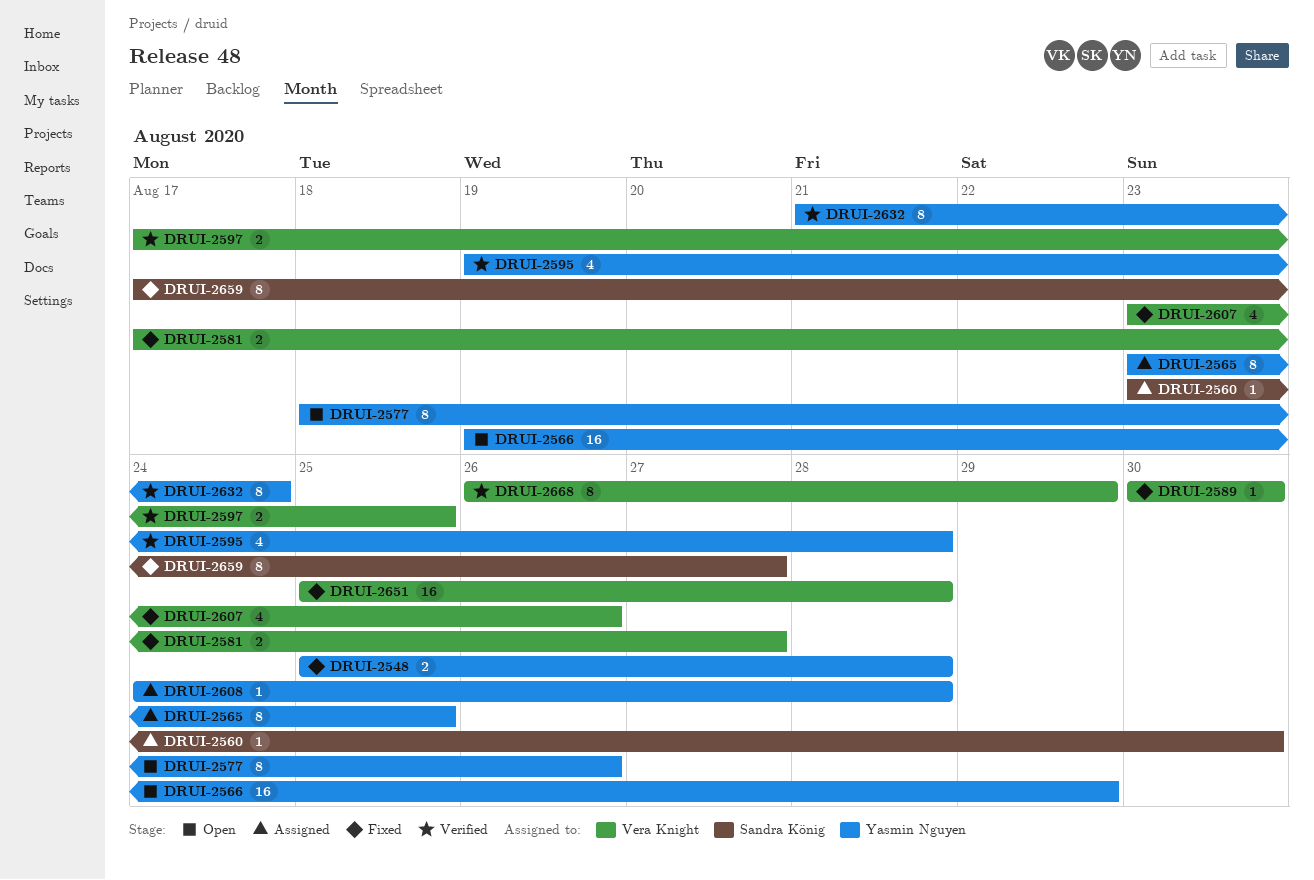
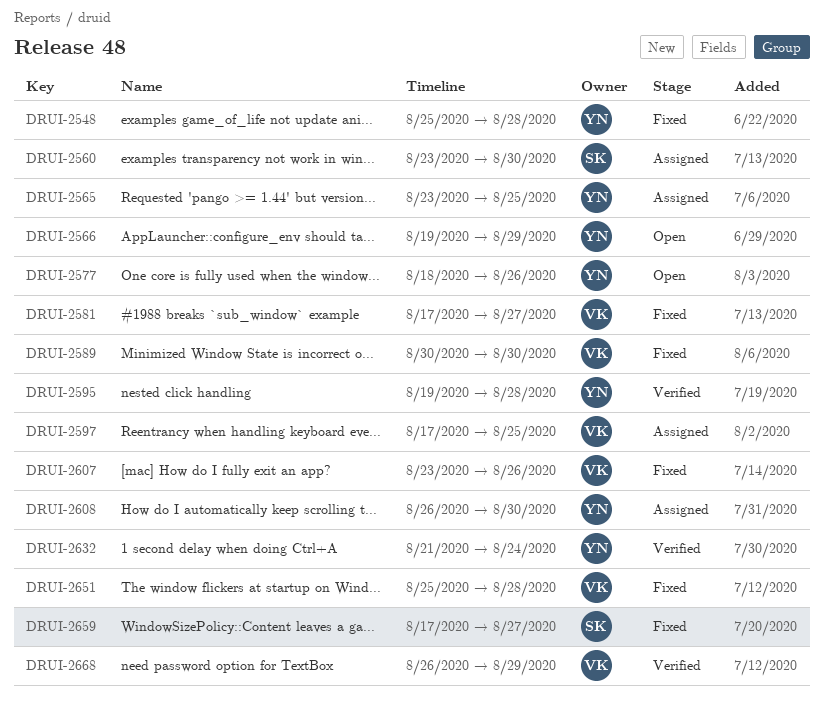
DRUI-2597, status: Verified -> Assigned
DRUI-2608, start: Aug 24 -> Aug 26
DRUI-2608, due: Aug 28 -> Aug 30

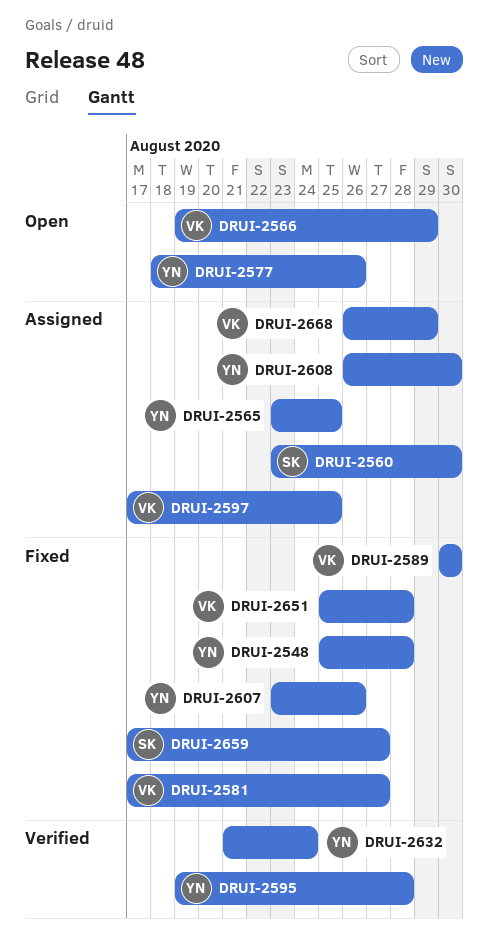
DRUI-2566, owner: YN -> VK
DRUI-2607, owner: VK -> YN
DRUI-2668, status: Verified -> Assigned

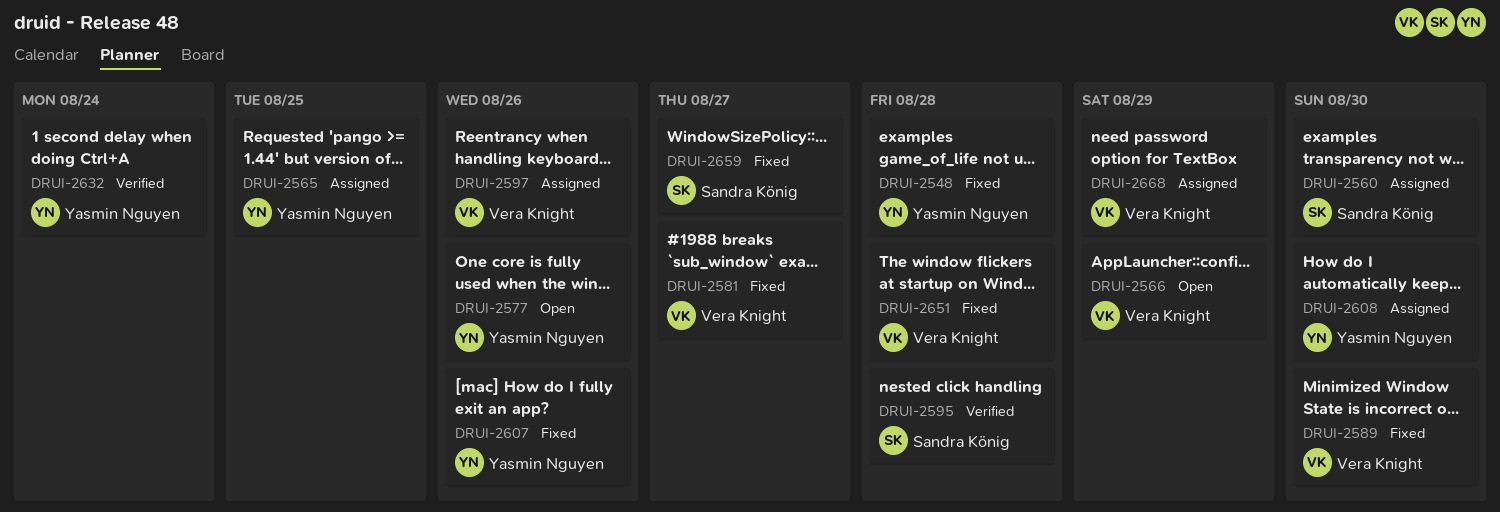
DRUI-2595, owner: Yasmin Nguyen -> Sandra König
DRUI-2597, due: Aug 25 -> Aug 26

